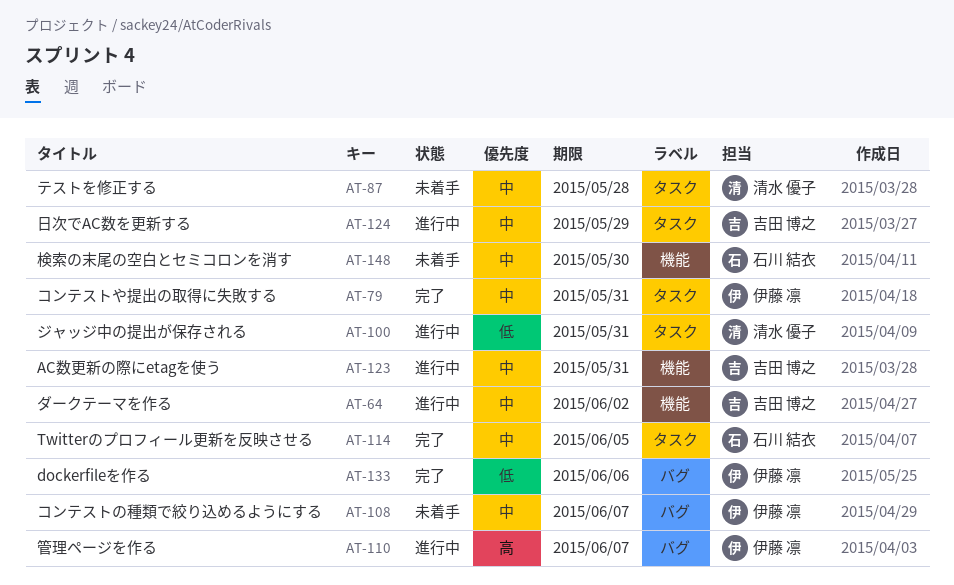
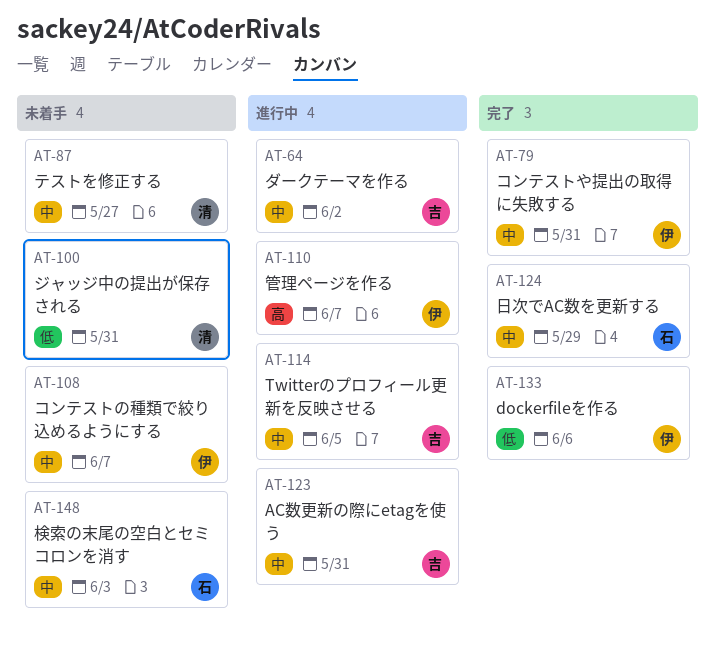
AT-87, due: May 28 -> May 27
AT-100, status: 進行中 -> 未着手
AT-114, status: 完了 -> 進行中
AT-114, owner: 石川 結衣 -> 吉田 博之
AT-124, status: 進行中 -> 完了
AT-124, owner: 吉田 博之 -> 石川 結衣
AT-148, due: May 30 -> Jun 3

